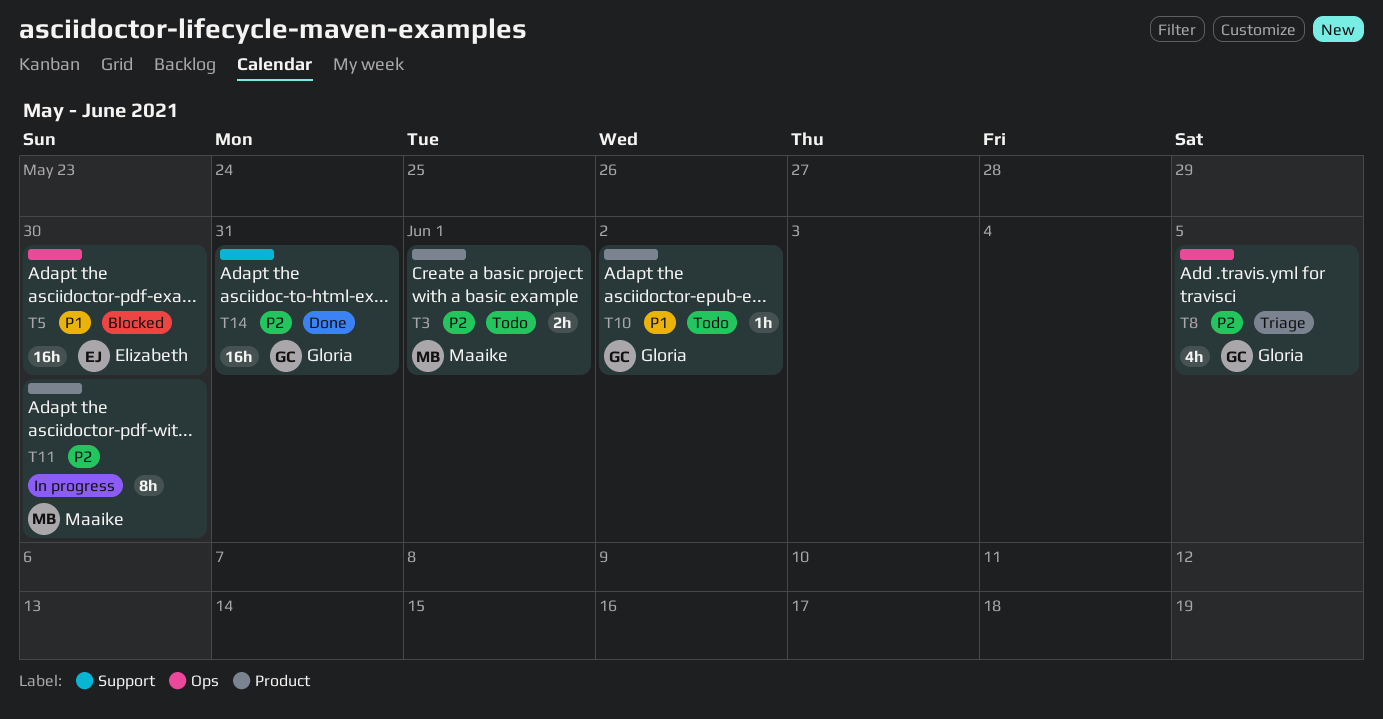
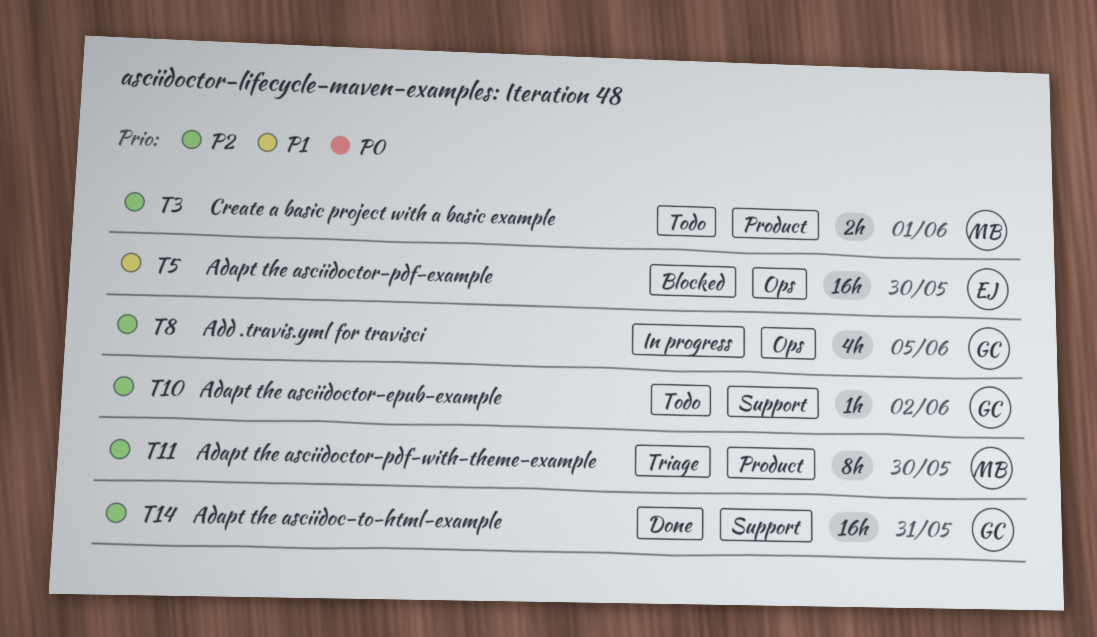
T8, status: Triage -> In progress
T10, priority: P1 -> P2
T10, label: Product -> Support
T11, status: In progress -> Triage

